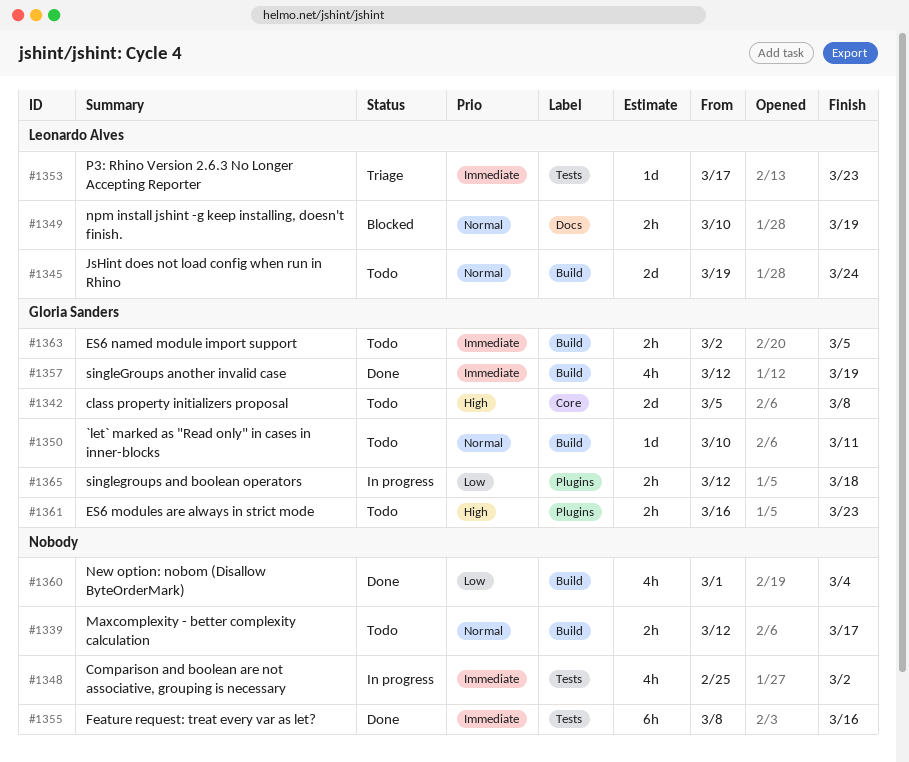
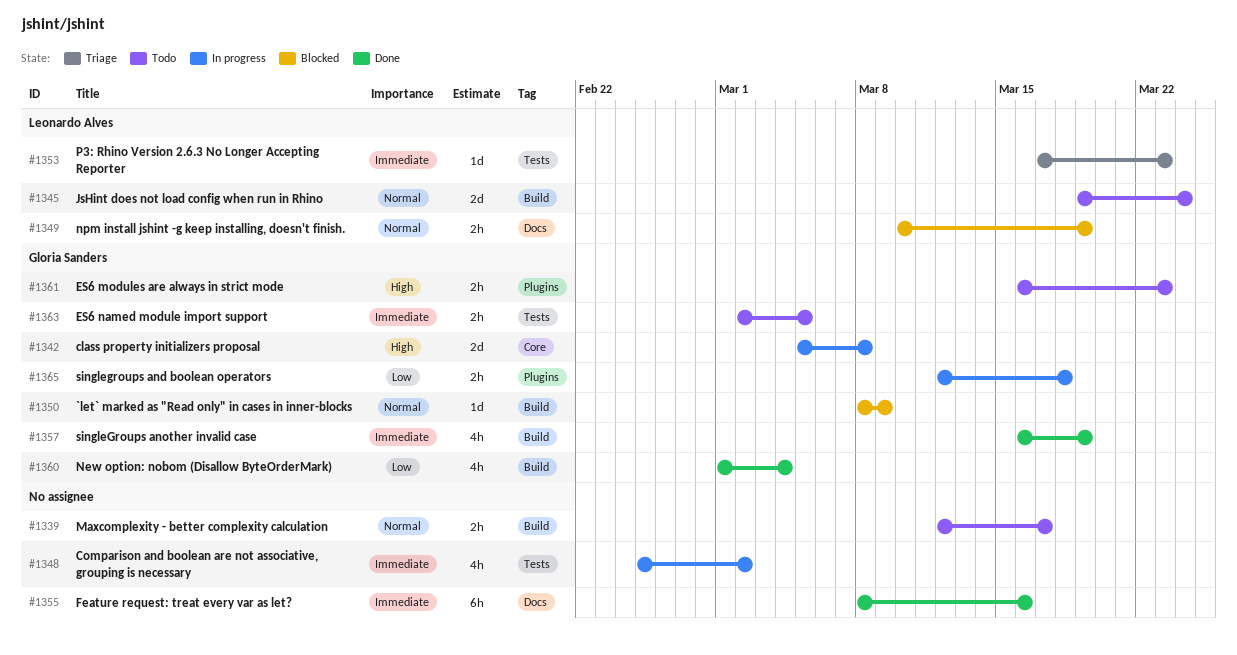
#1342, status: Todo -> In progress
#1350, status: Todo -> Blocked
#1350, start: Mar 10 -> Mar 8
#1350, due: Mar 11 -> Mar 9
#1355, label: Tests -> Docs
#1357, start: Mar 12 -> Mar 16
#1360, owner: none -> Gloria Sanders
#1363, label: Build -> Tests

